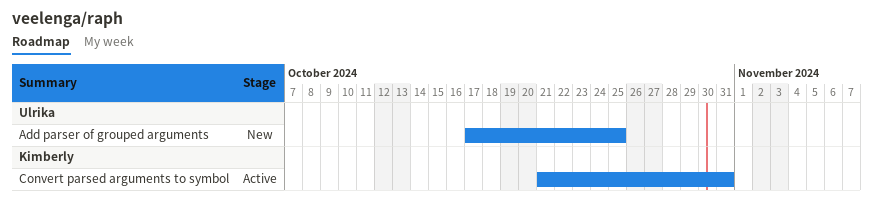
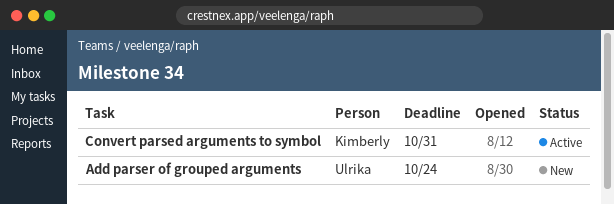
Add parser of grouped arguments, due: Oct 25 -> Oct 24

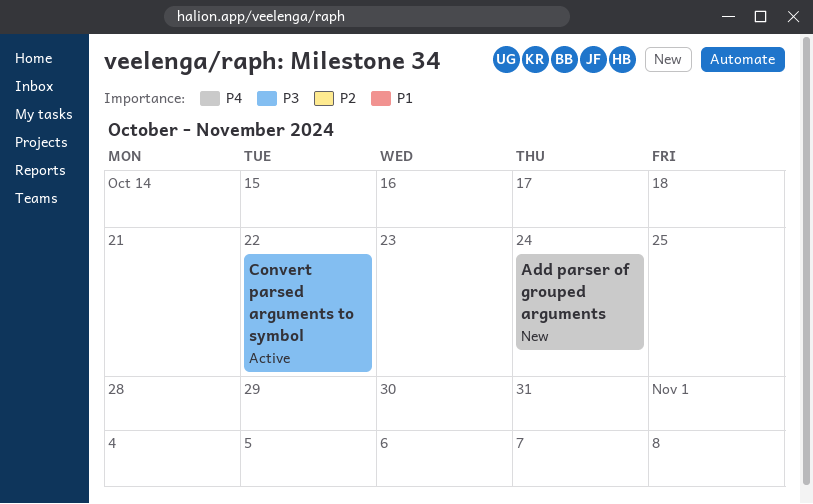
Convert parsed arguments to symbol, due: Oct 31 -> Oct 22

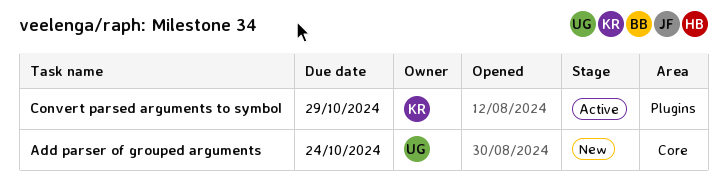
Convert parsed arguments to symbol, due: Oct 22 -> Oct 29

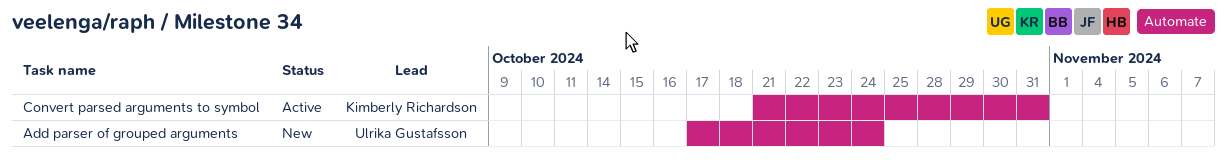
Convert parsed arguments to symbol, due: Oct 29 -> Oct 31

